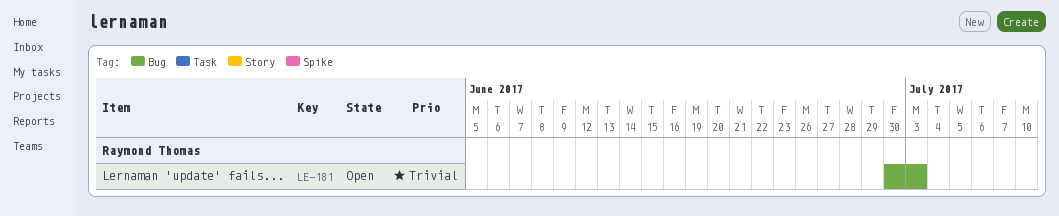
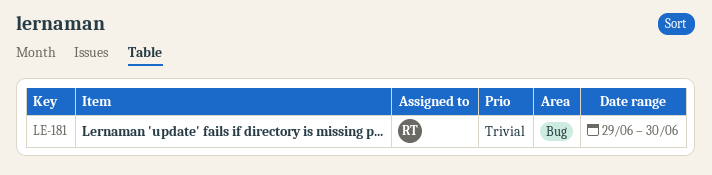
LE-181, start: Jun 30 -> Jun 29
LE-181, due: Jul 3 -> Jun 30

